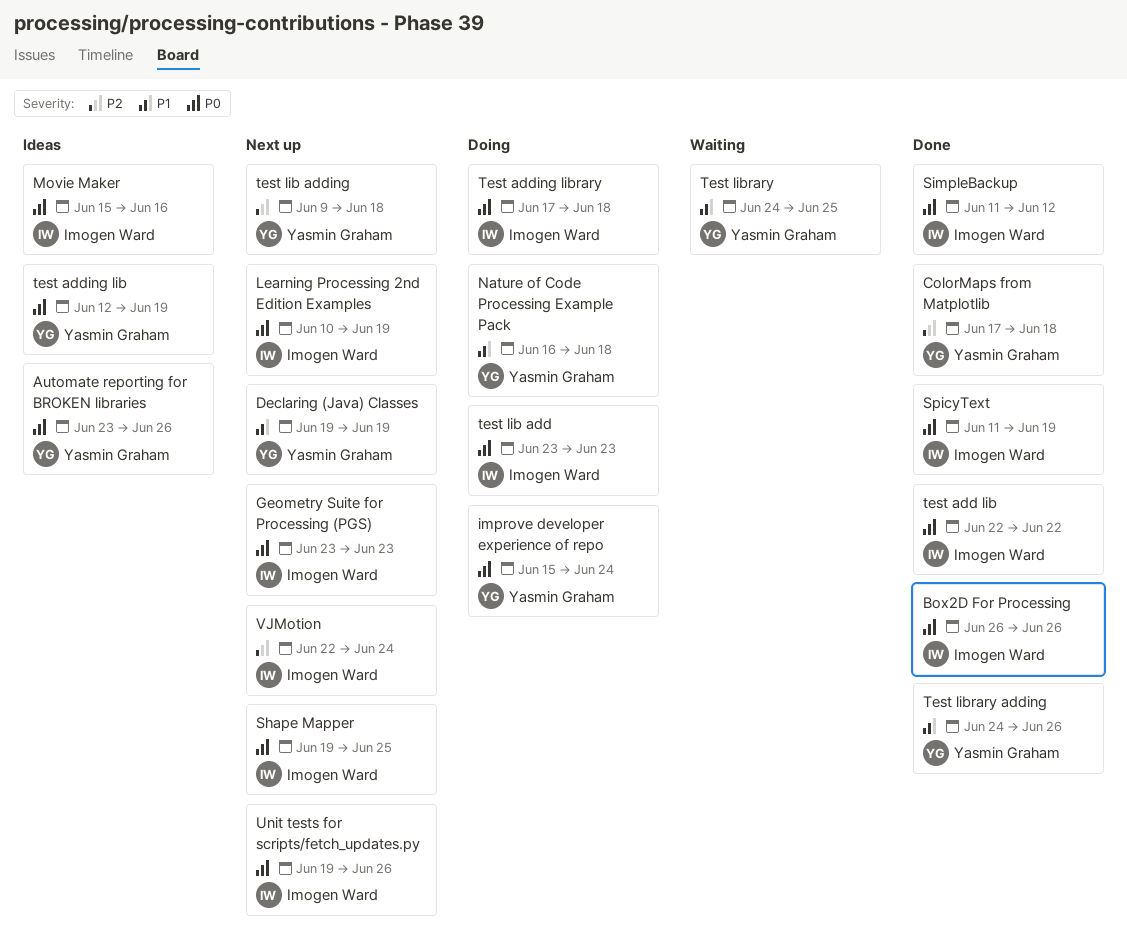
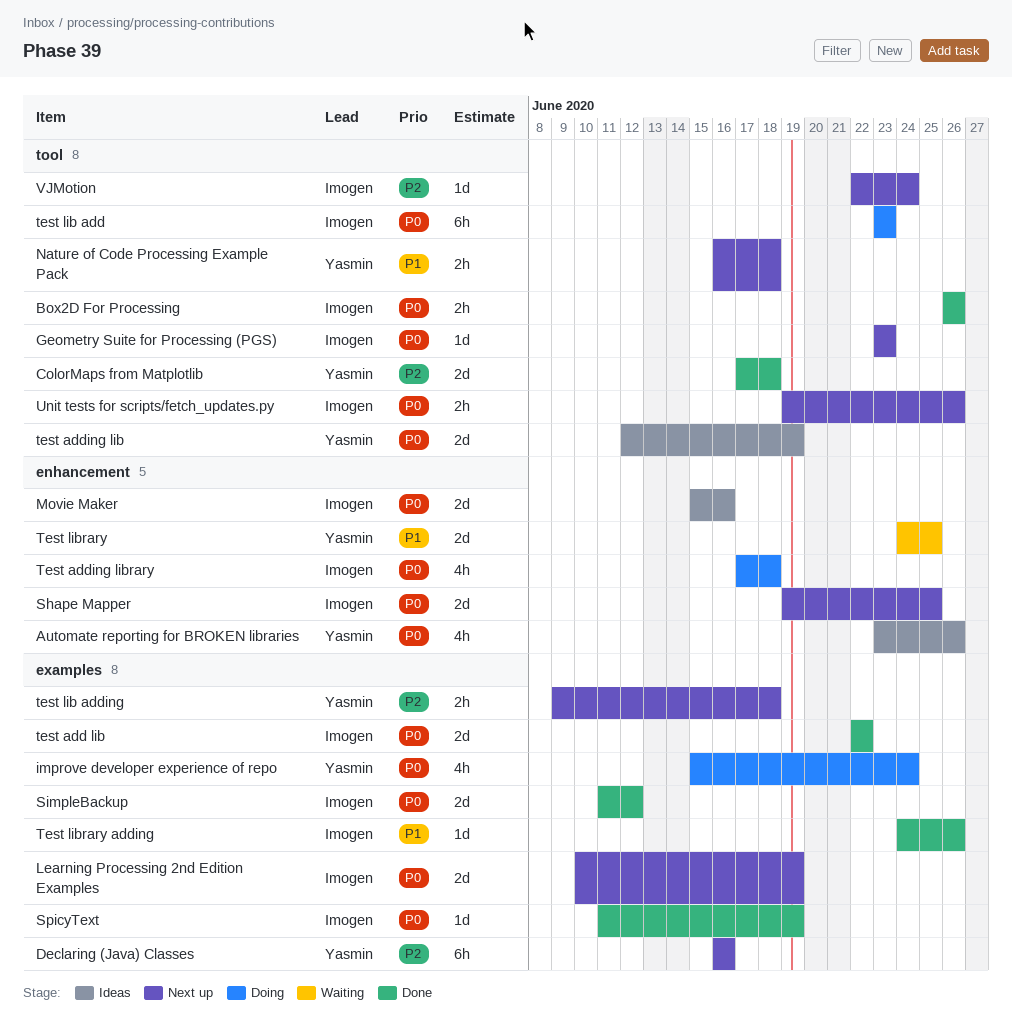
Declaring (Java) Classes, priority: P1 -> P2
Declaring (Java) Classes, start: Jun 19 -> Jun 16
Declaring (Java) Classes, due: Jun 19 -> Jun 16
Nature of Code Processing Example Pack, status: Doing -> Next up
Test library adding, owner: Yasmin Graham -> Imogen Ward

